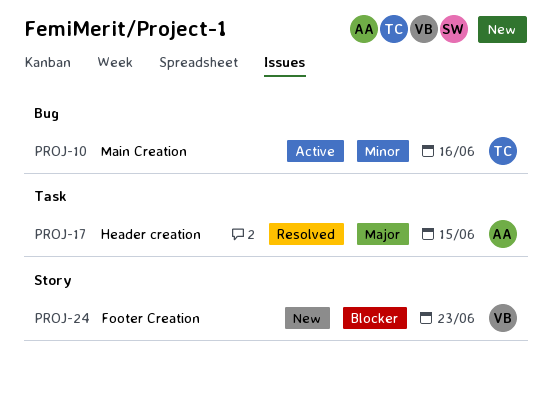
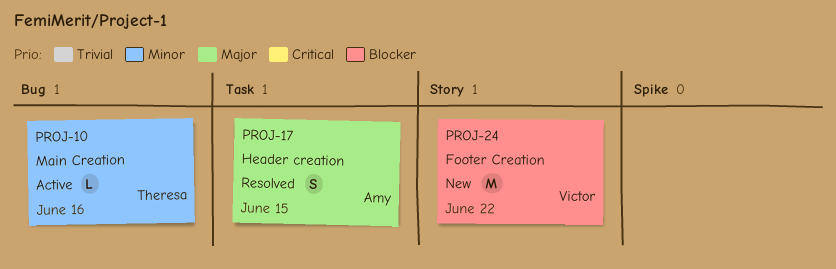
PROJ-24, due: Jun 23 -> Jun 22

